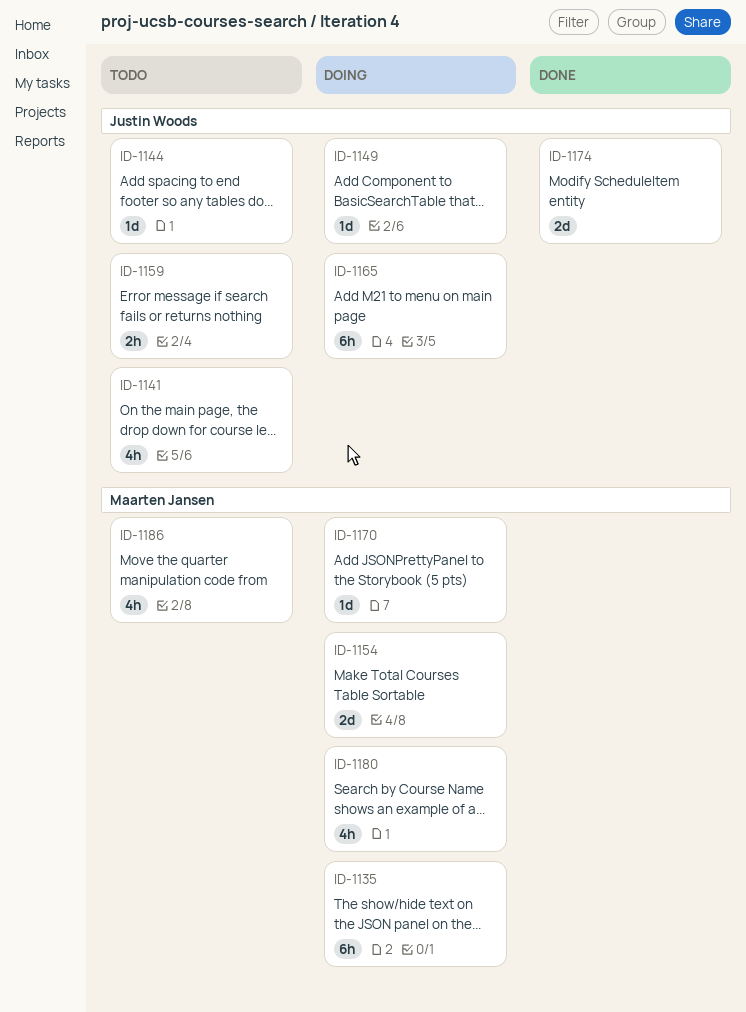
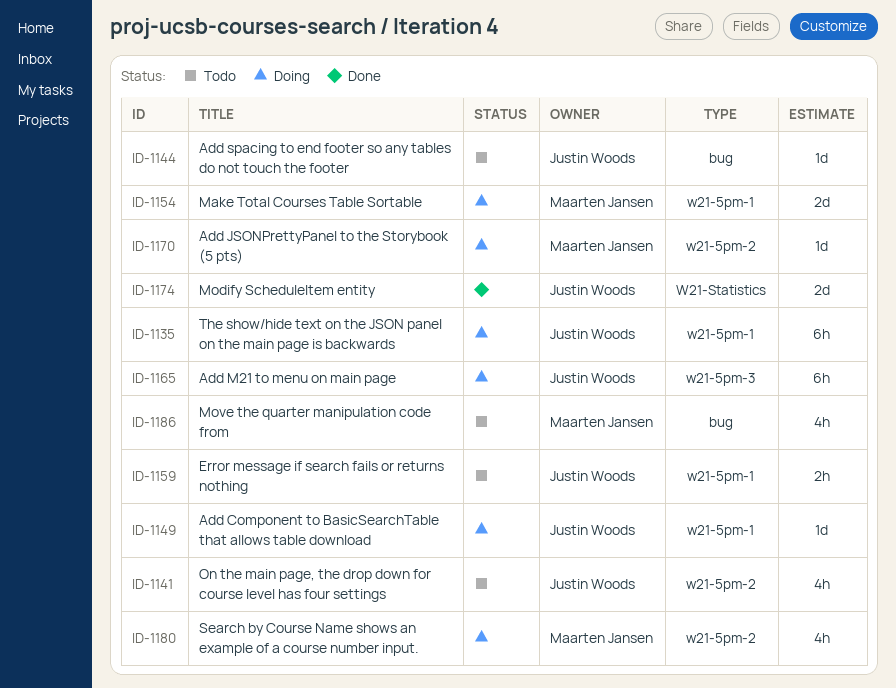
ID-1135, owner: Maarten Jansen -> Justin Woods

